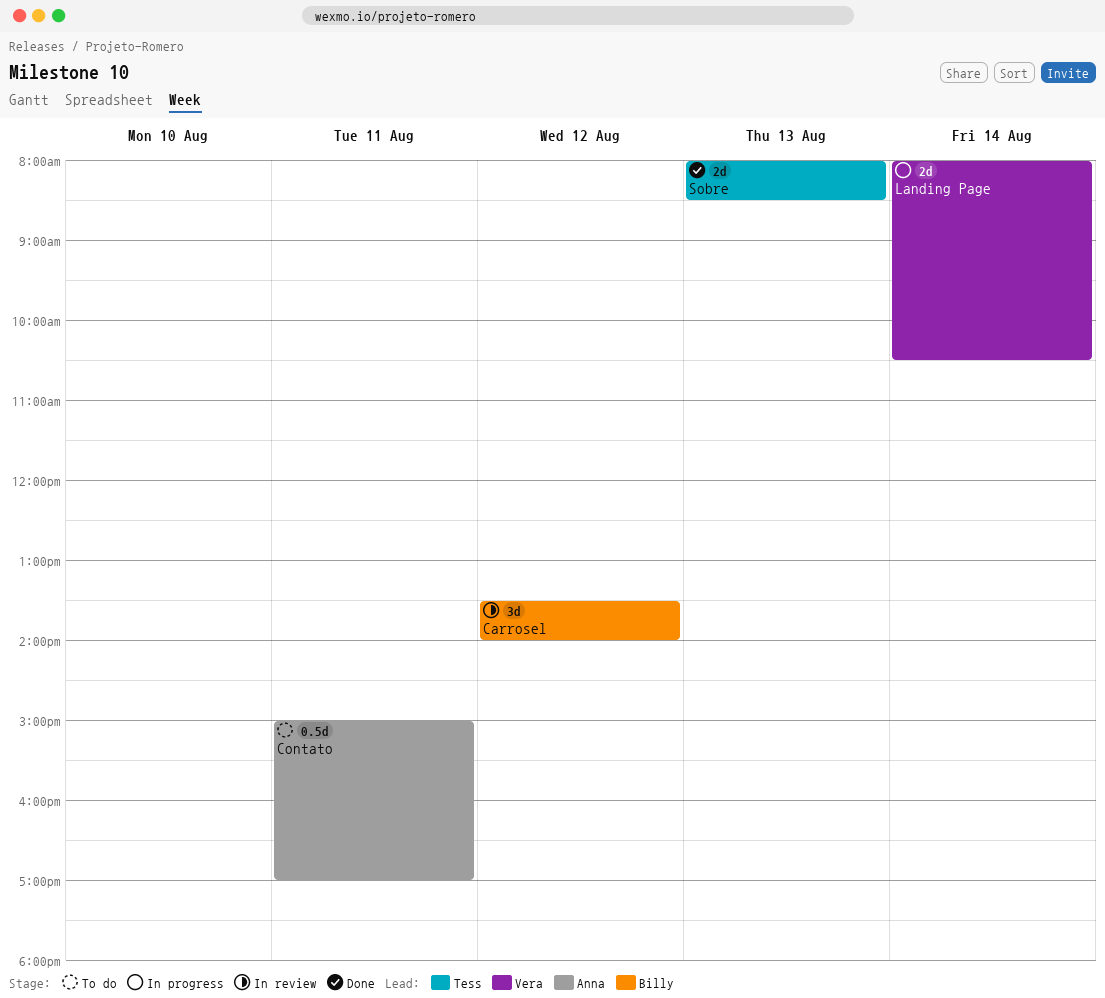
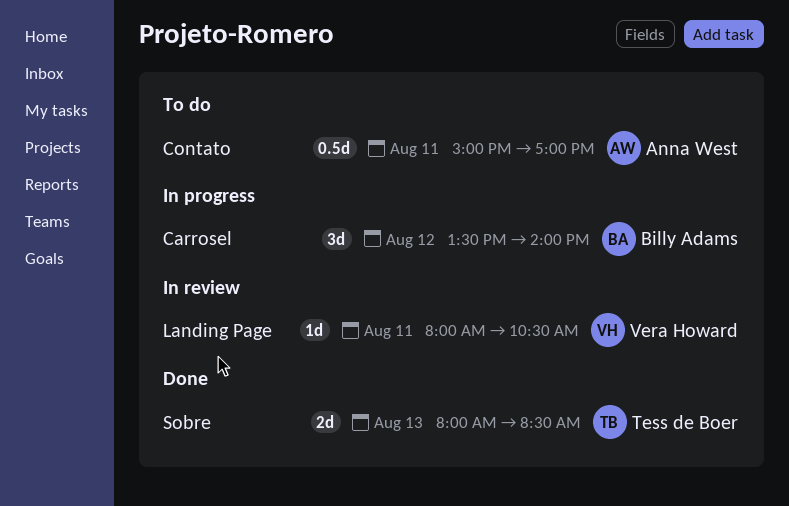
Carrosel, status: In review -> In progress
Landing Page, status: In progress -> In review
Landing Page, estimate: 2d -> 1d
Landing Page, day: Aug 14 -> Aug 11

